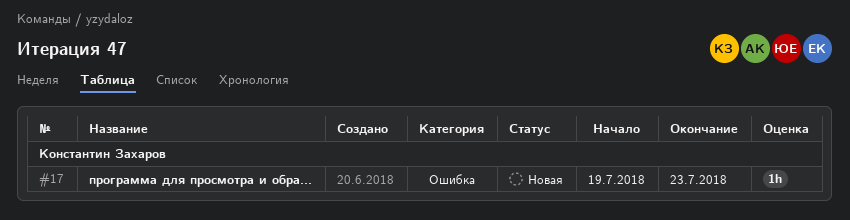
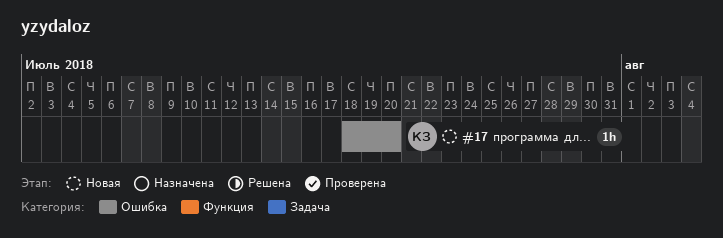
#17, start: Jul 19 -> Jul 18
#17, due: Jul 23 -> Jul 20

